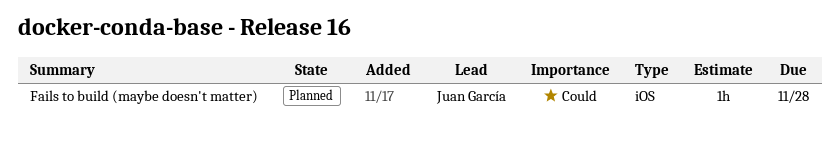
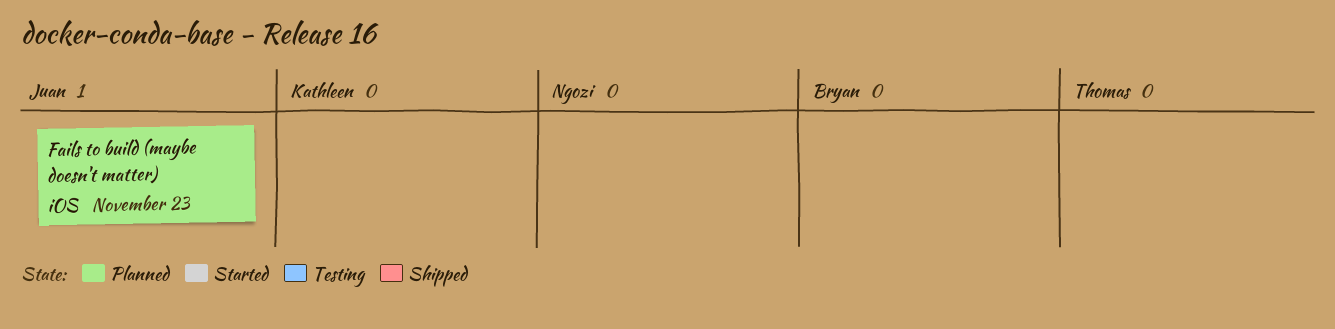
Fails to build (maybe doesn't matter), due: Nov 28 -> Nov 23

